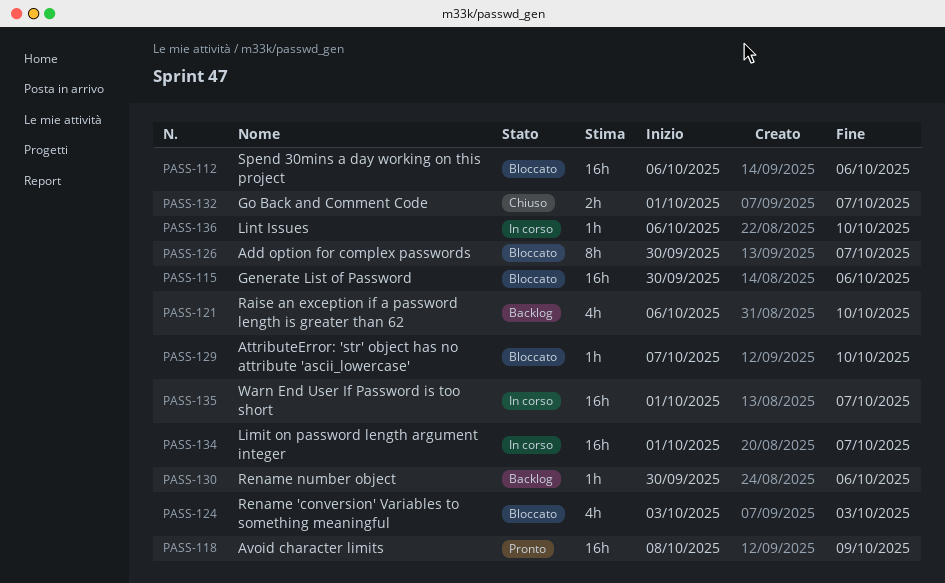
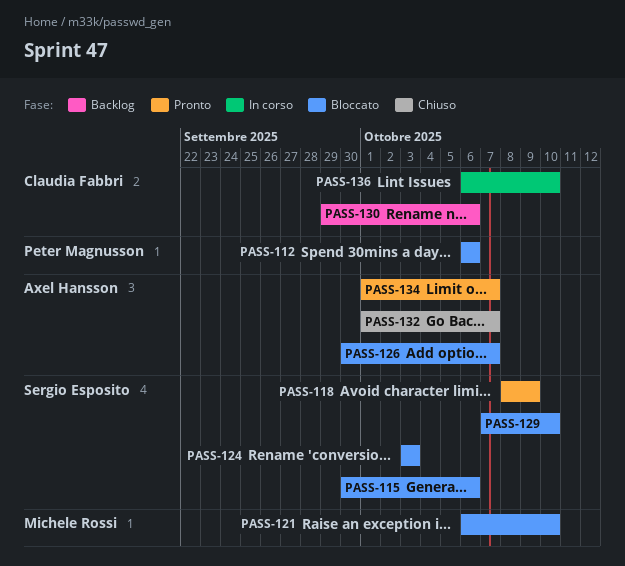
PASS-121, status: Backlog -> Bloccato
PASS-130, start: Sep 30 -> Sep 29
PASS-134, status: In corso -> Pronto
PASS-135: present -> none

